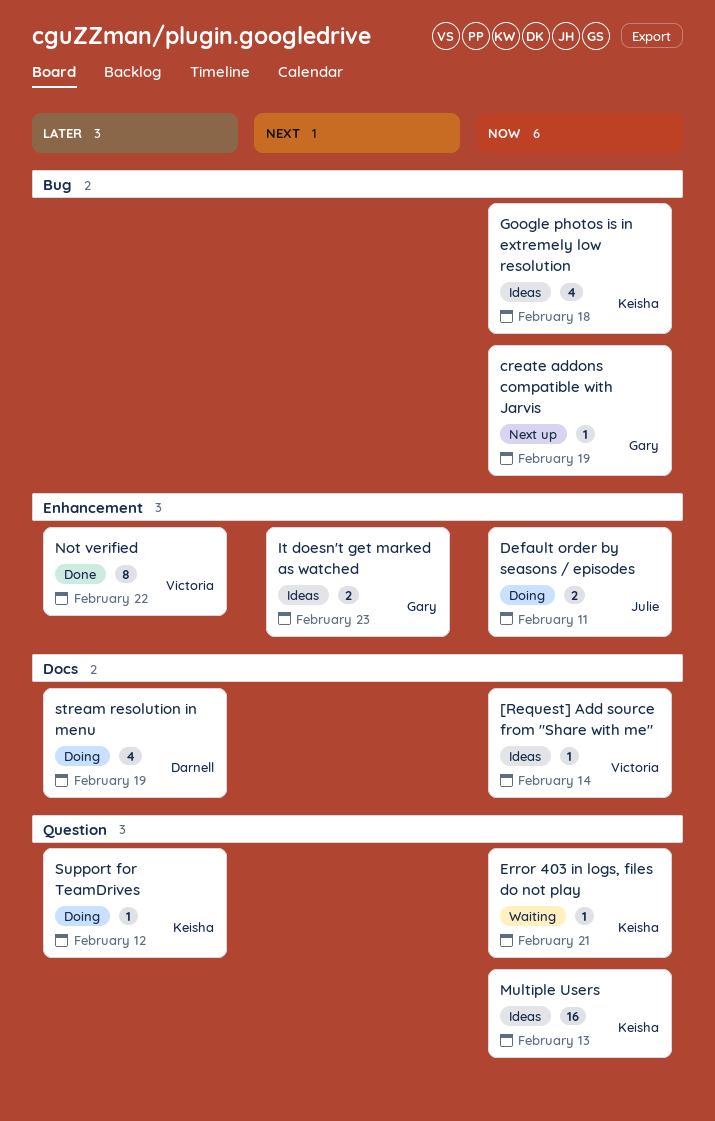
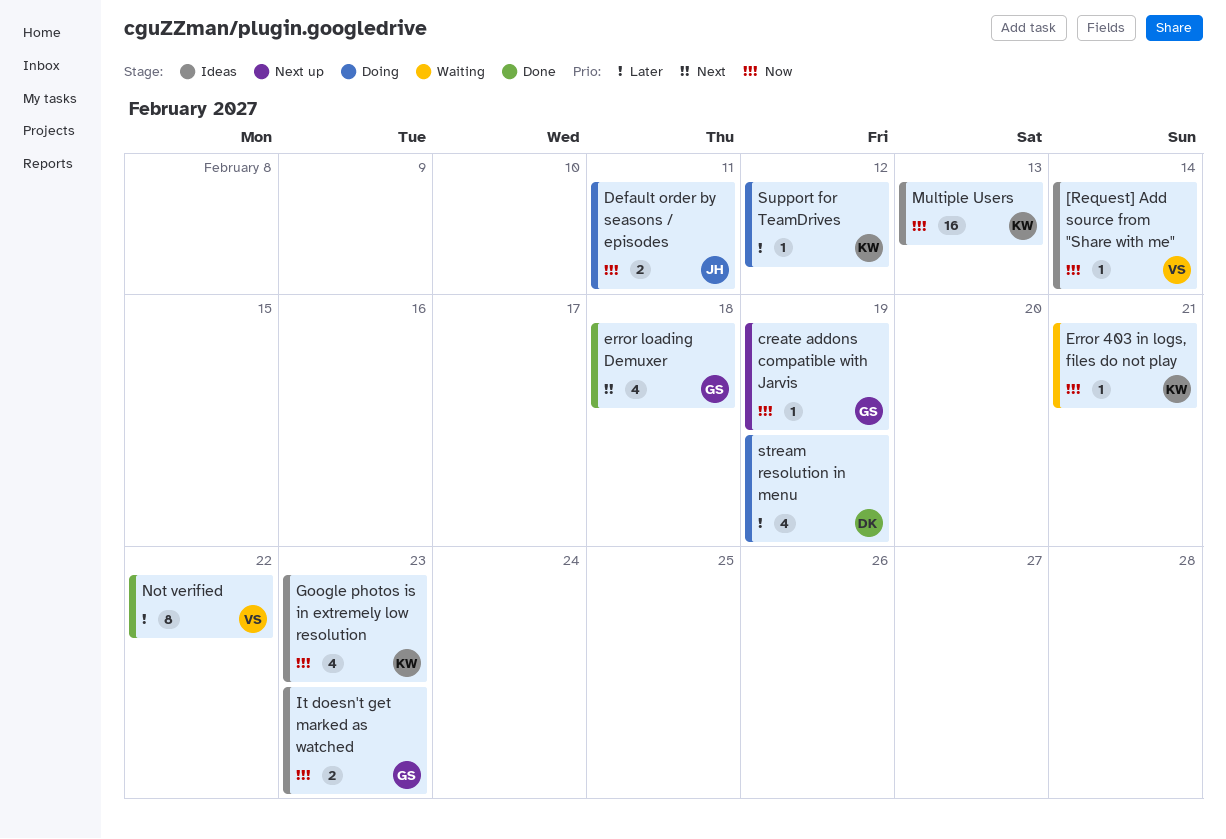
error loading Demuxer: none -> present
Google photos is in extremely low resolution, due: Feb 18 -> Feb 23
It doesn't get marked as watched, priority: Next -> Now

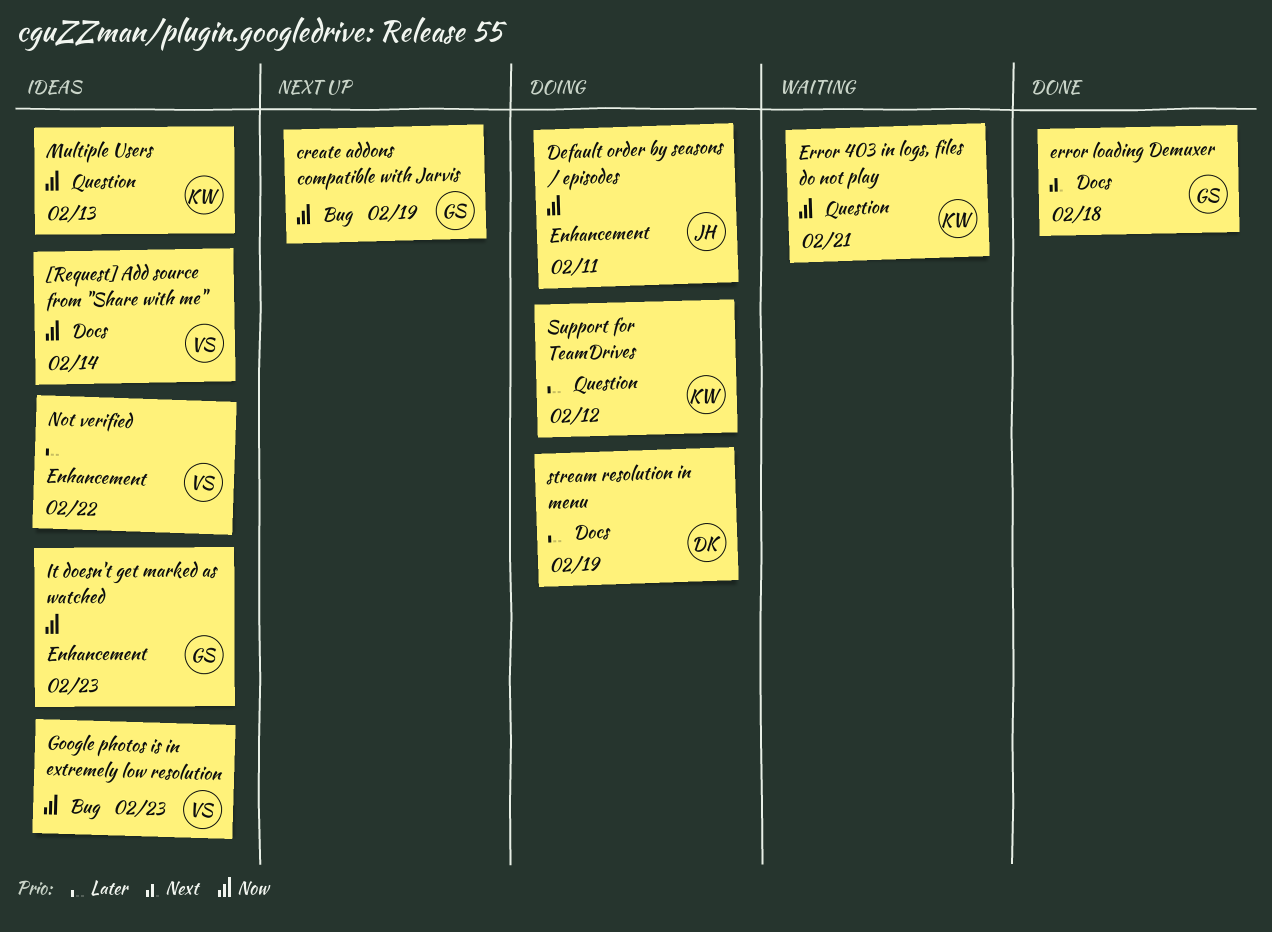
Google photos is in extremely low resolution, owner: KW -> VS
Not verified, status: Done -> Ideas

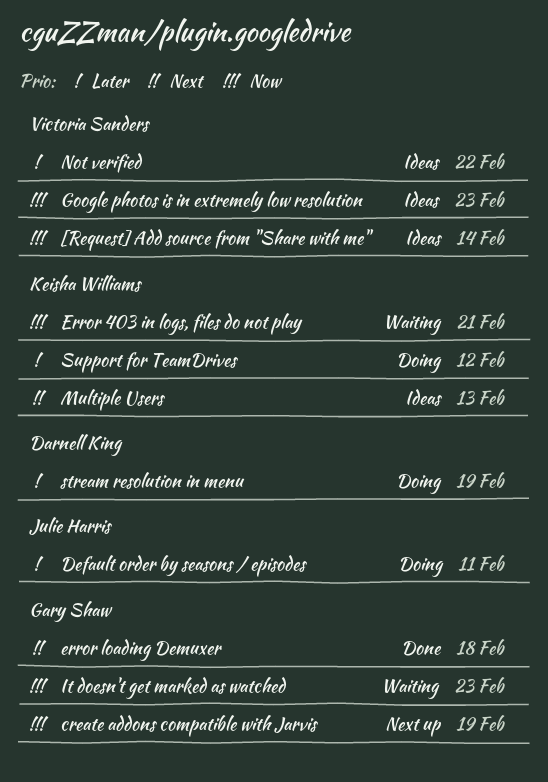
Default order by seasons / episodes, priority: Now -> Later
It doesn't get marked as watched, status: Ideas -> Waiting
Multiple Users, priority: Now -> Next

